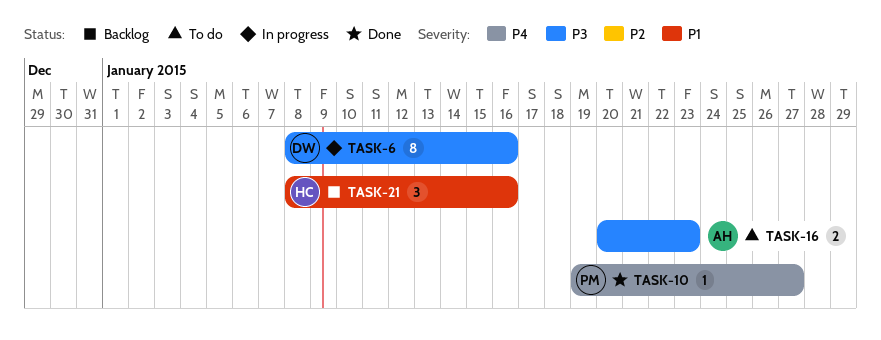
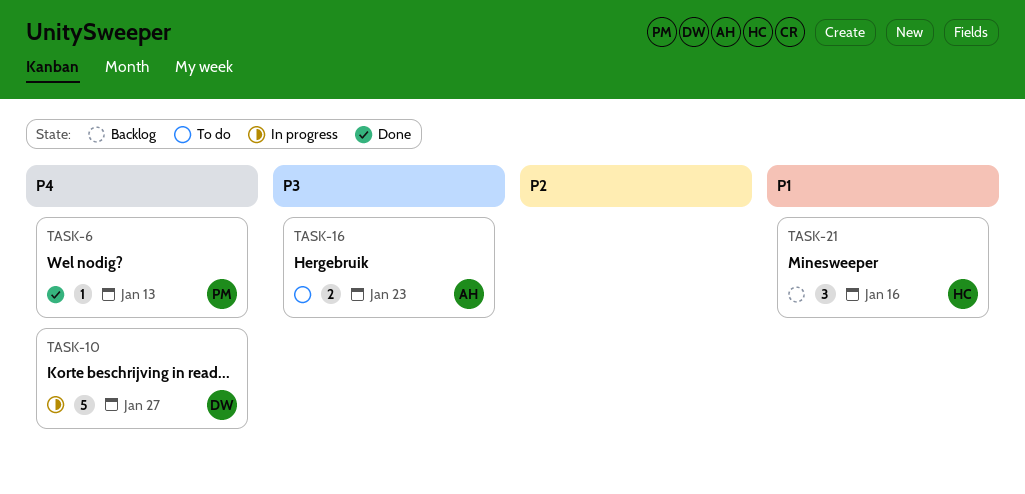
TASK-6, status: In progress -> Done
TASK-6, owner: DW -> PM
TASK-6, priority: P3 -> P4
TASK-6, estimate: 8 -> 1
TASK-6, due: Jan 16 -> Jan 13
TASK-10, status: Done -> In progress
TASK-10, owner: PM -> DW
TASK-10, estimate: 1 -> 5

